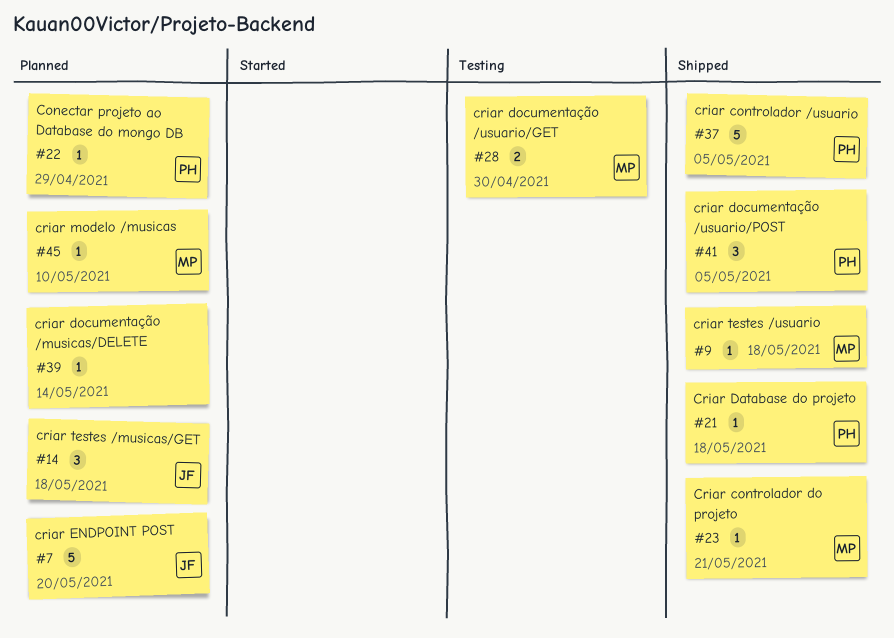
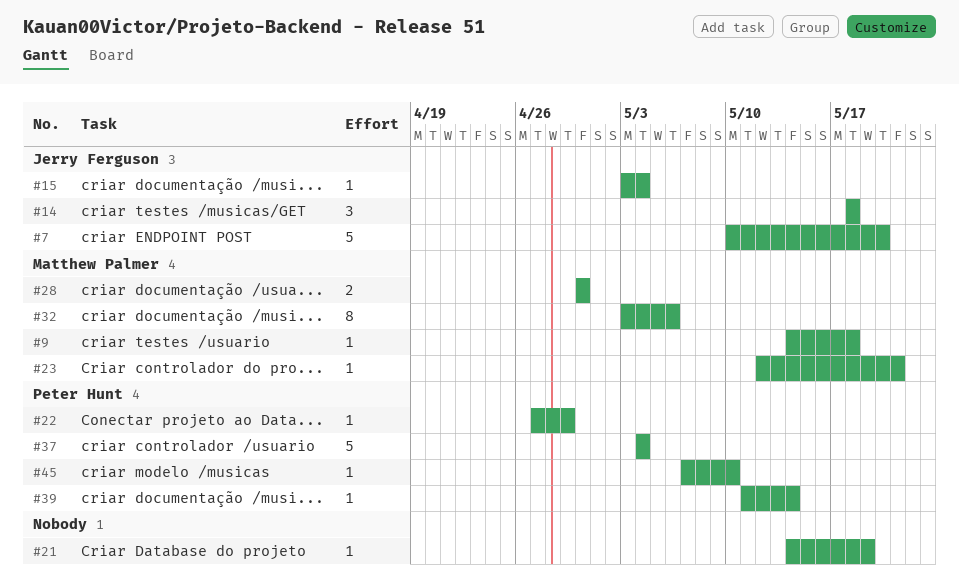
#15: none -> present
#21, owner: Peter Hunt -> none
#21, due: May 18 -> May 19
#32: none -> present
#37, due: May 5 -> May 4
#39, owner: none -> Peter Hunt
#41: present -> none
#45, owner: Matthew Palmer -> Peter Hunt

